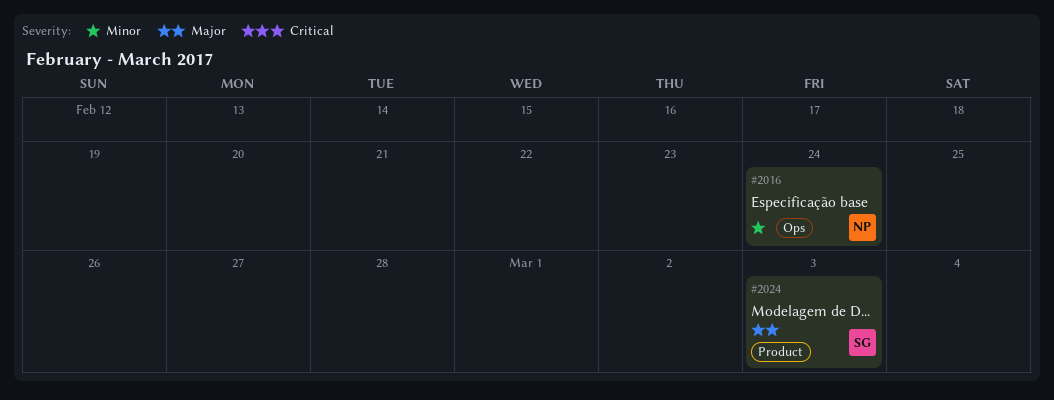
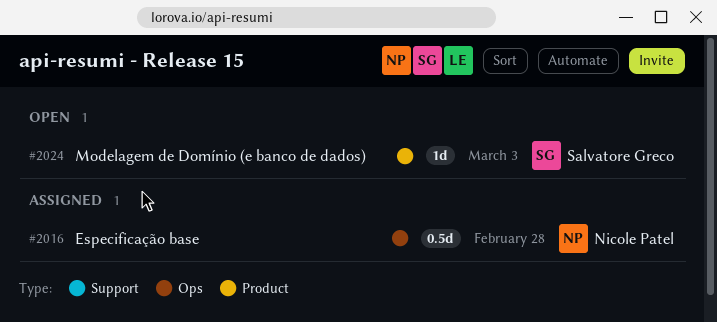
#2016, due: Feb 24 -> Feb 28

